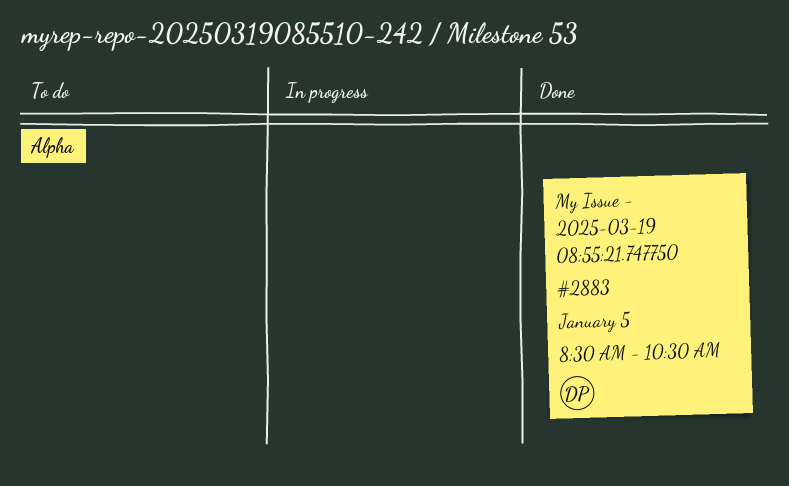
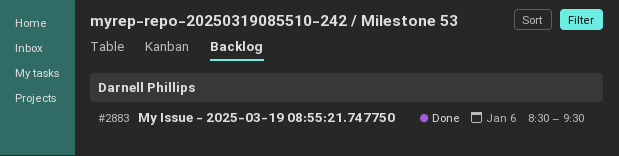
#2883, day: Jan 5 -> Jan 6
#2883, ends: 10:30 -> 09:30

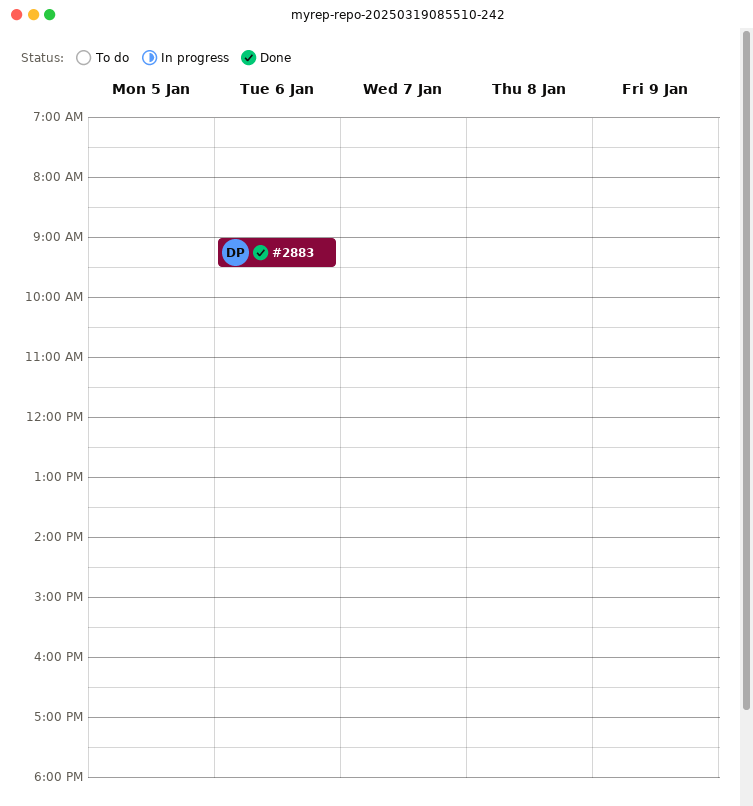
#2883, begins: 08:30 -> 09:00

